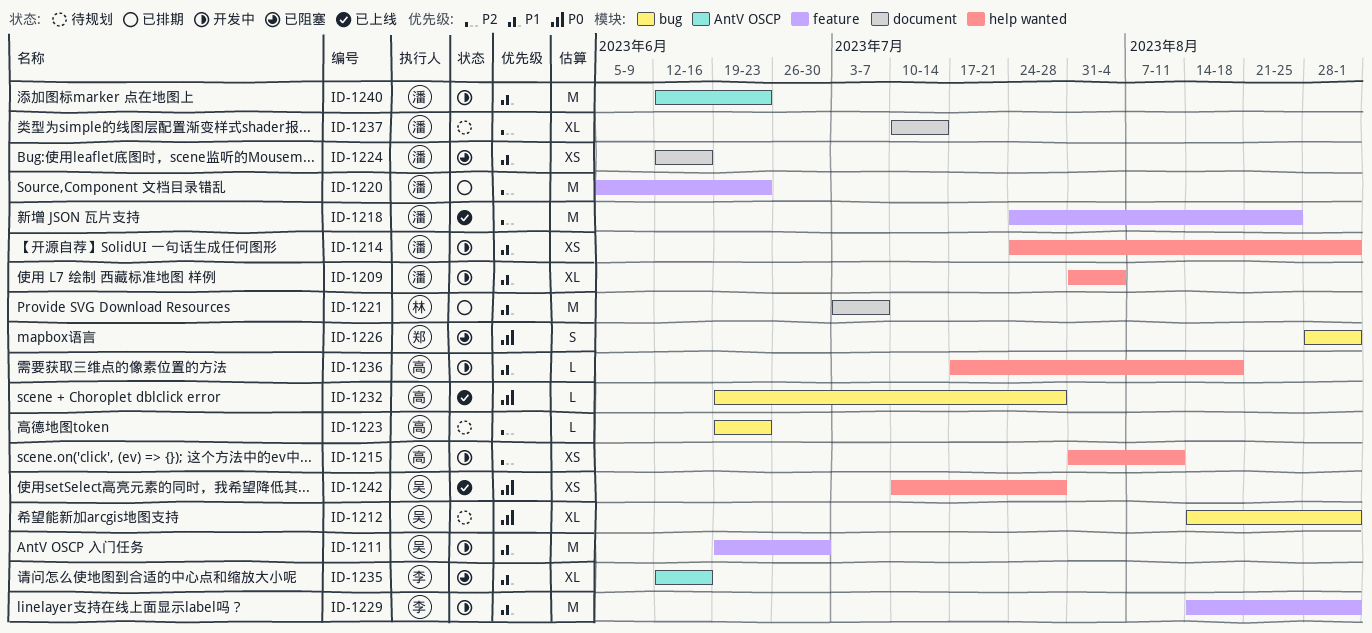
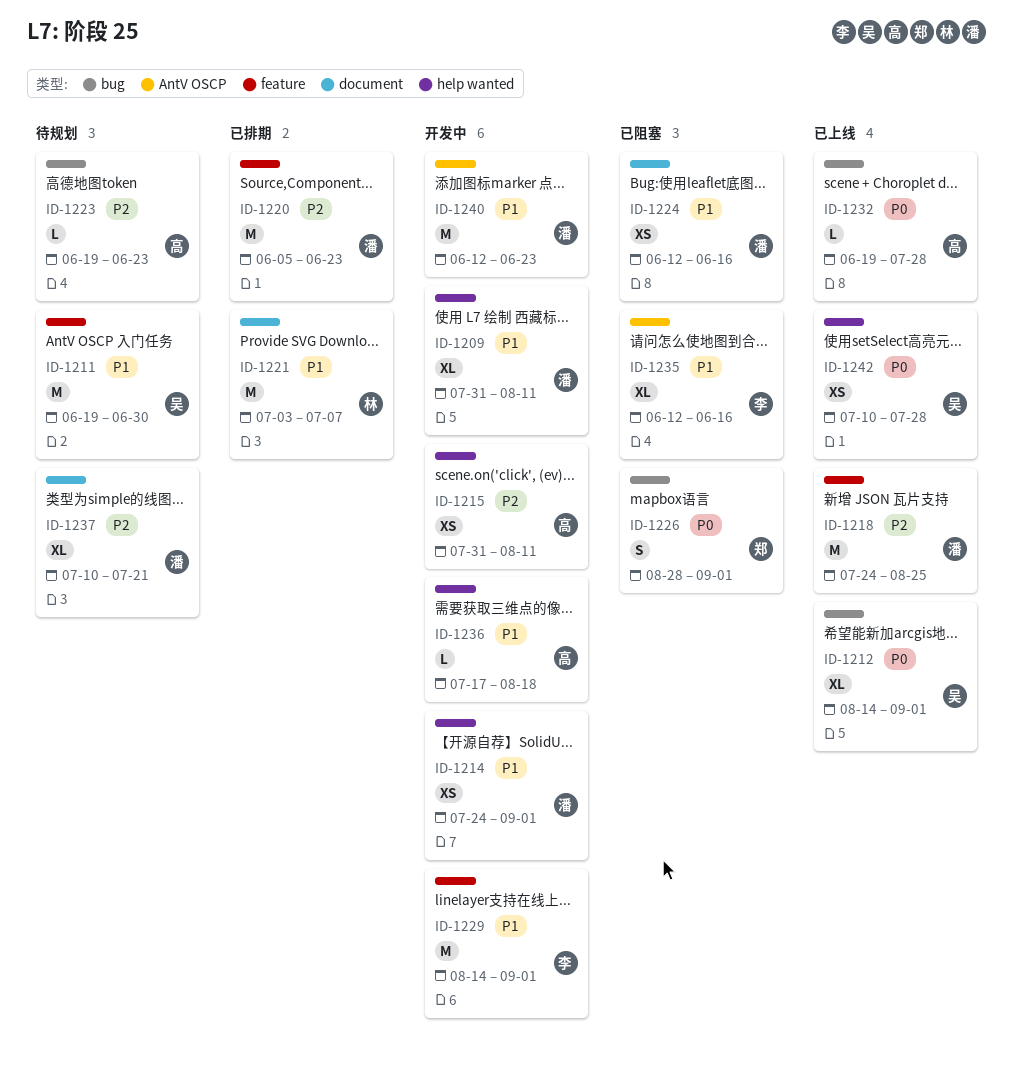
ID-1209, due: Aug 4 -> Aug 11
ID-1211, status: 开发中 -> 待规划
ID-1212, status: 待规划 -> 已上线
ID-1237, due: Jul 14 -> Jul 21

